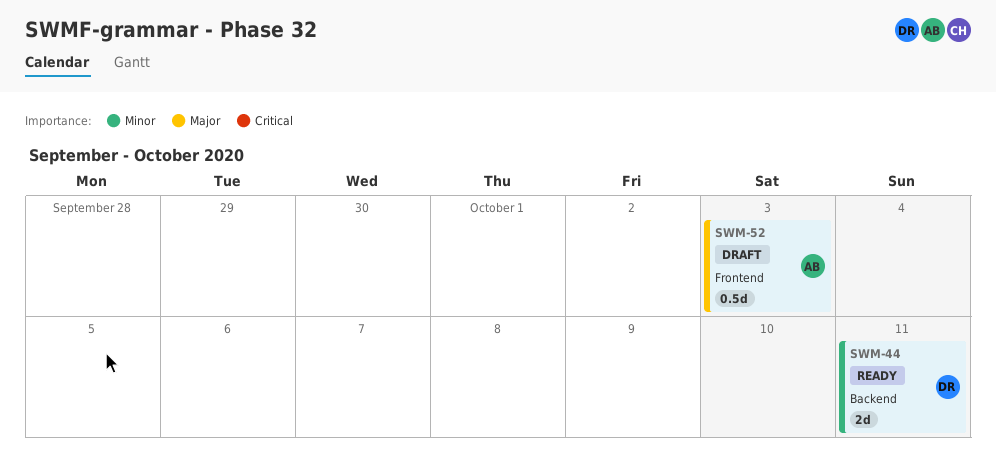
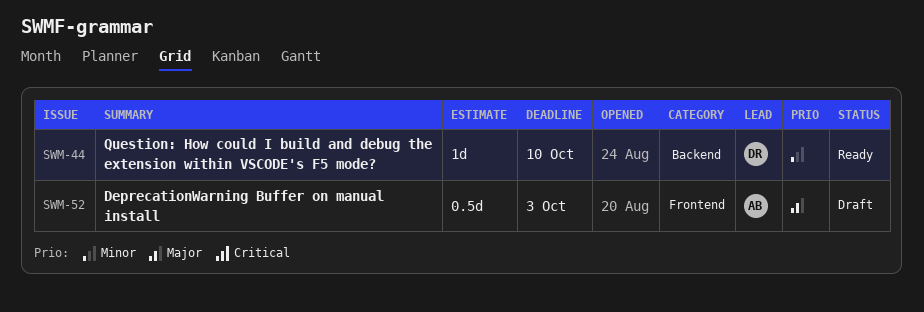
SWM-44, estimate: 2d -> 1d
SWM-44, due: Oct 11 -> Oct 10

